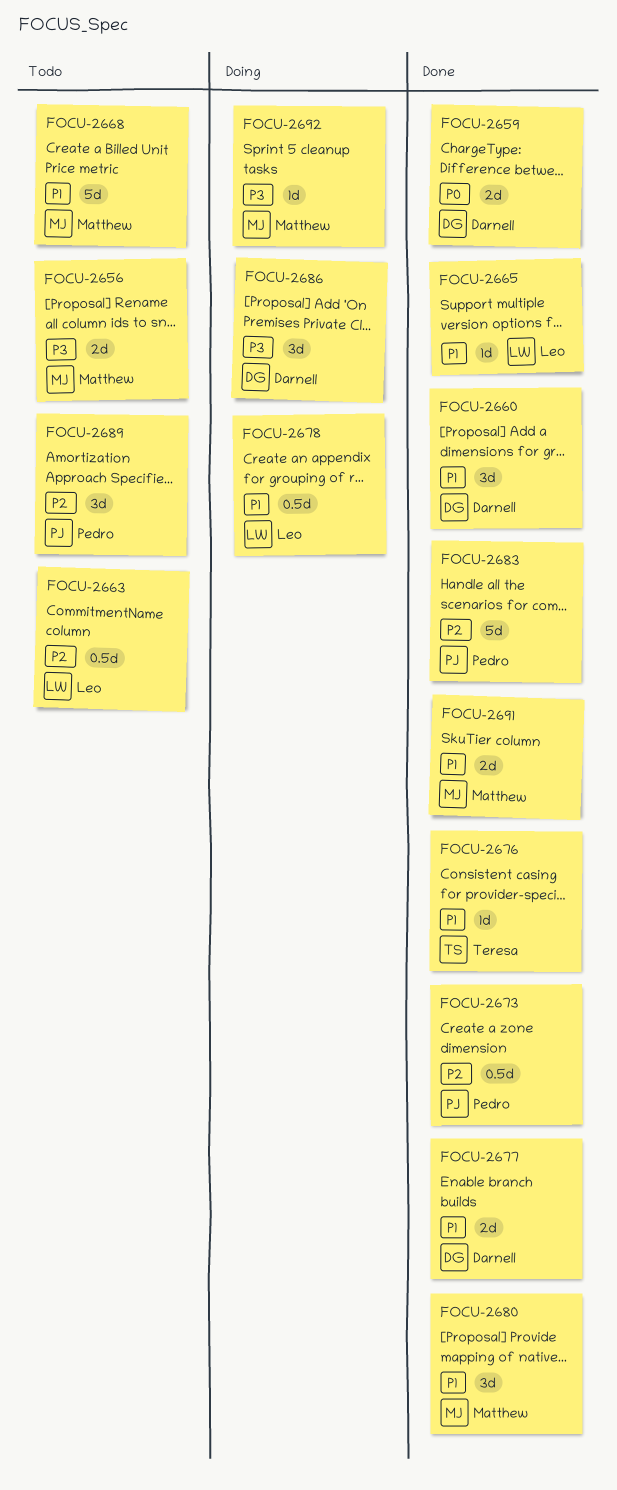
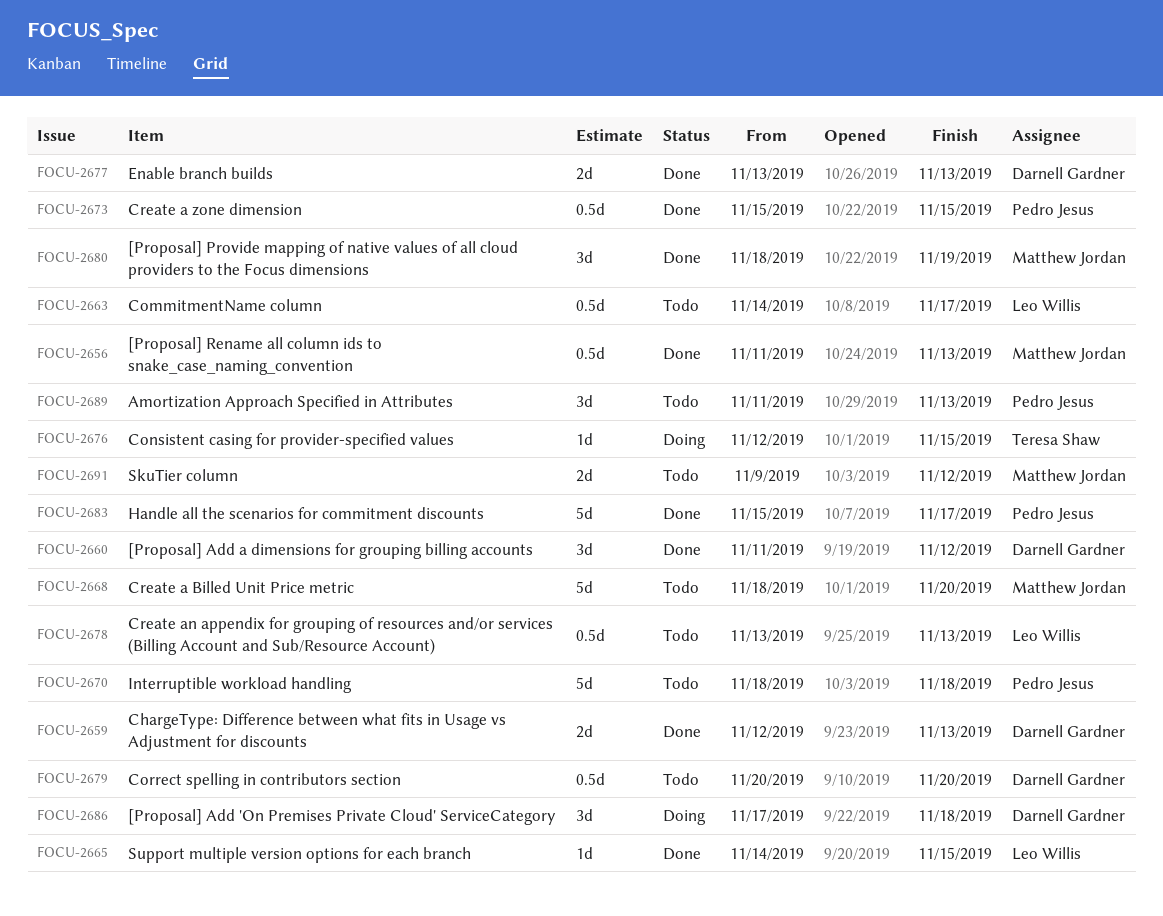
FOCU-2656, status: Todo -> Done
FOCU-2656, estimate: 2d -> 0.5d
FOCU-2670: none -> present
FOCU-2676, status: Done -> Doing
FOCU-2678, status: Doing -> Todo
FOCU-2679: none -> present
FOCU-2691, status: Done -> Todo
FOCU-2692: present -> none

